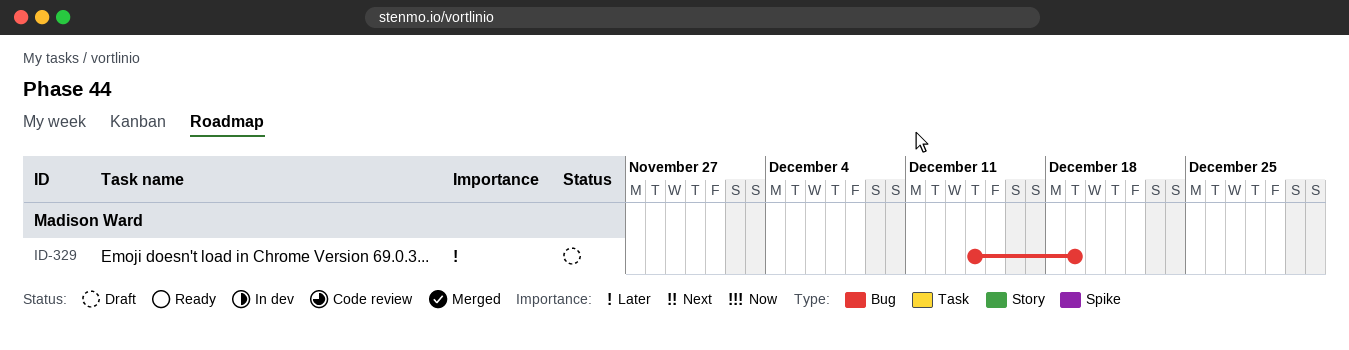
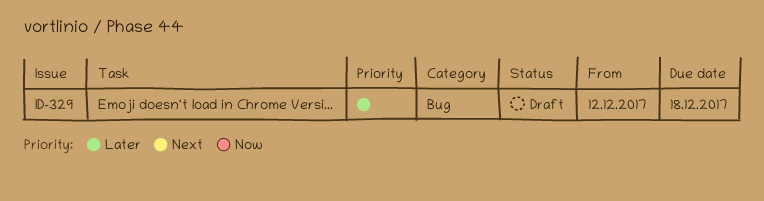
ID-329, start: Dec 14 -> Dec 12
ID-329, due: Dec 19 -> Dec 18

